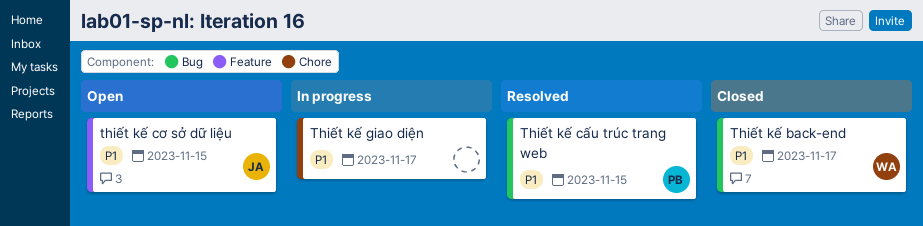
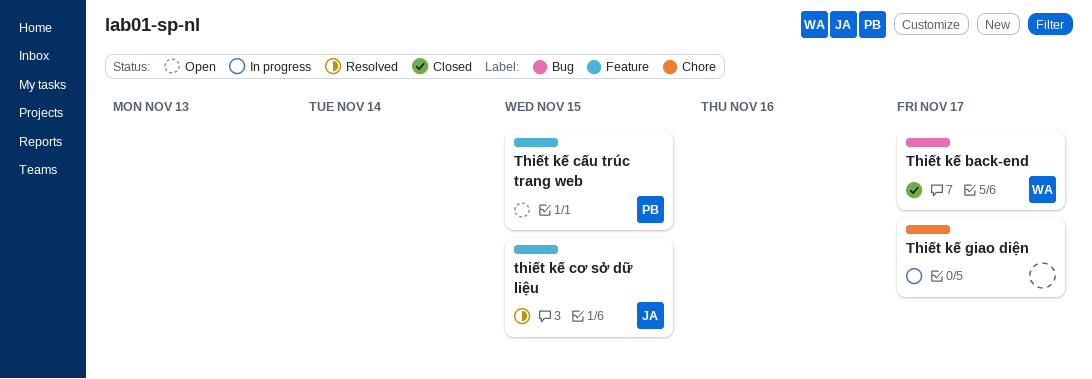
thiết kế cơ sở dữ liệu, status: Open -> Resolved
Thiết kế cấu trúc trang web, status: Resolved -> Open
Thiết kế cấu trúc trang web, label: Bug -> Feature

